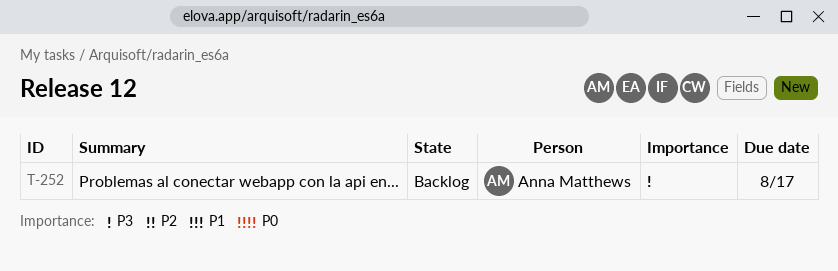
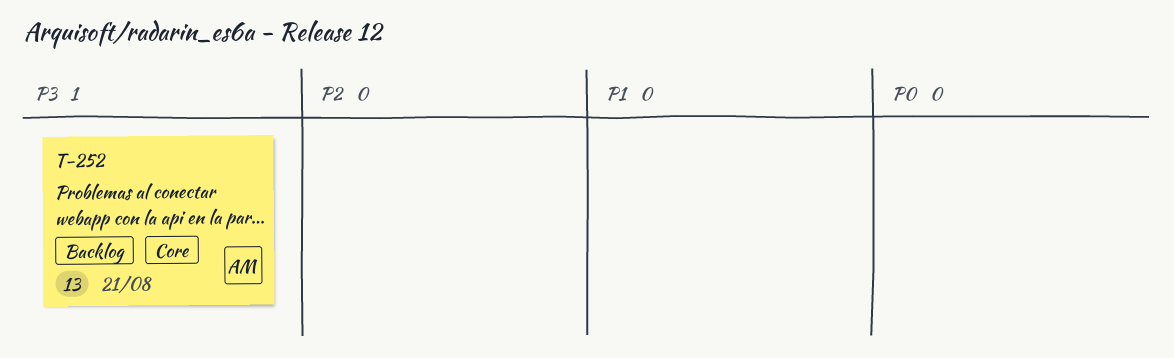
T-252, due: Aug 17 -> Aug 21

